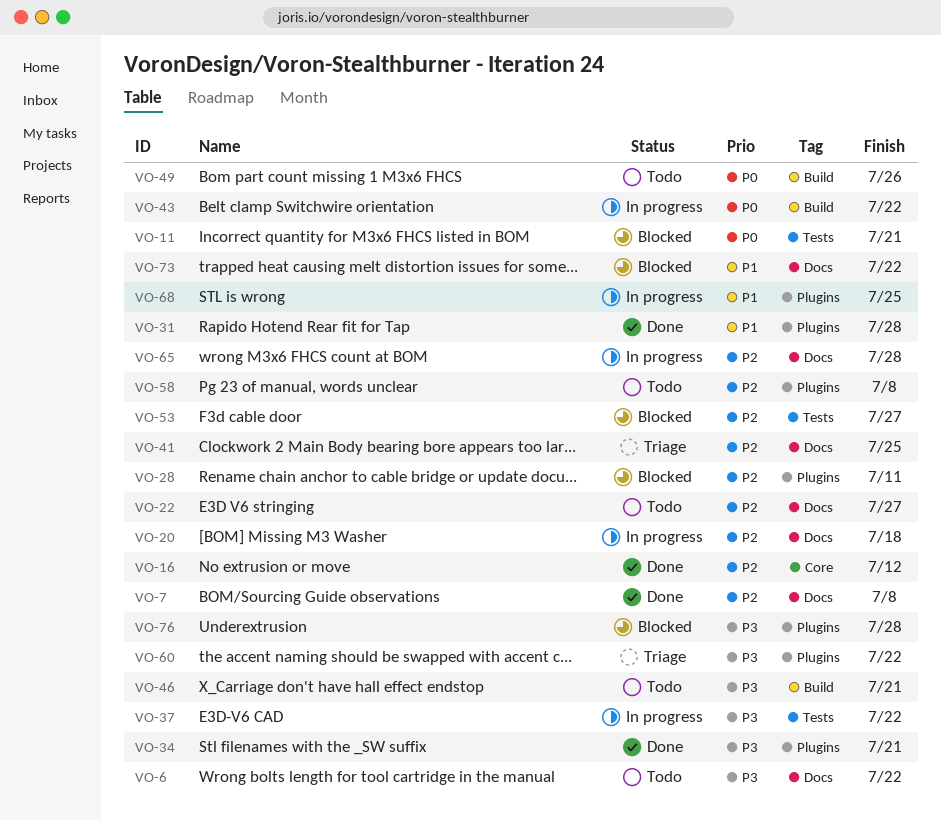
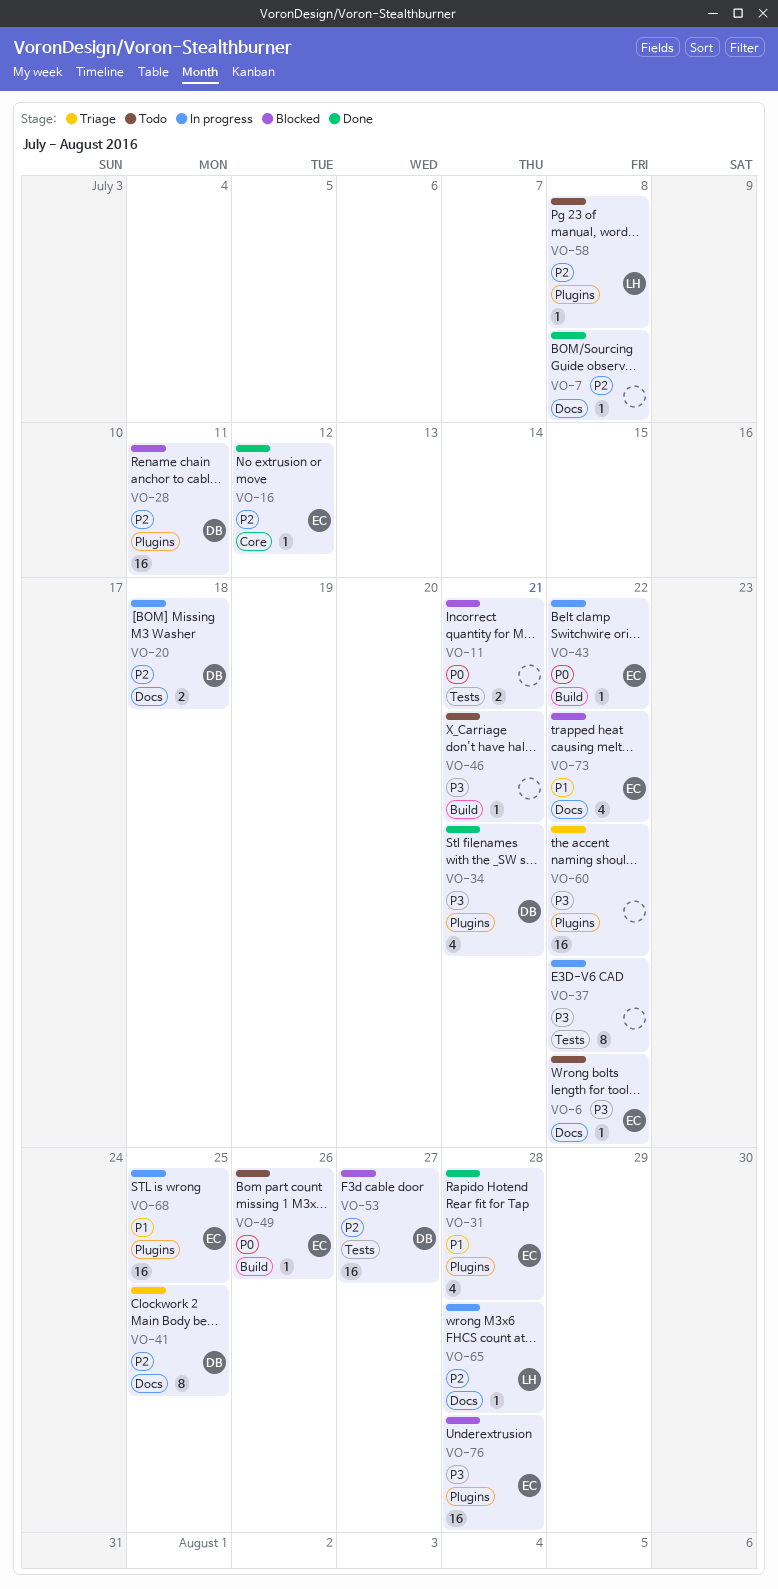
VO-22: present -> none

